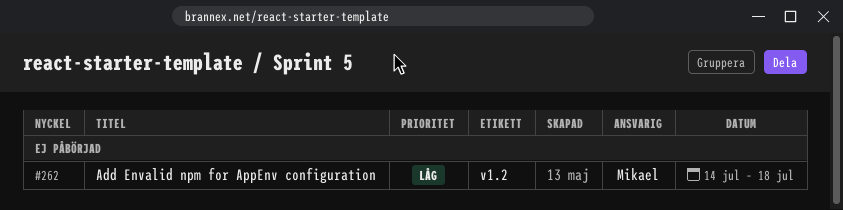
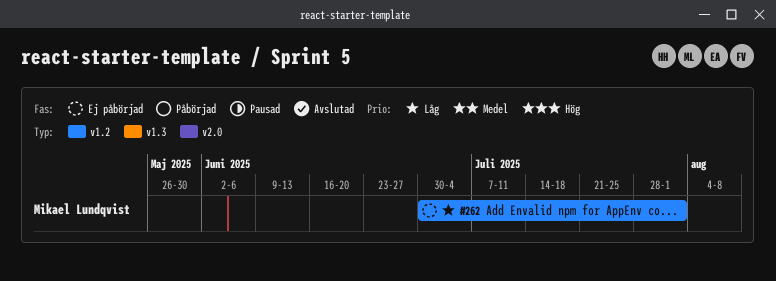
#262, start: Jul 14 -> Jun 30
#262, due: Jul 18 -> Aug 1

